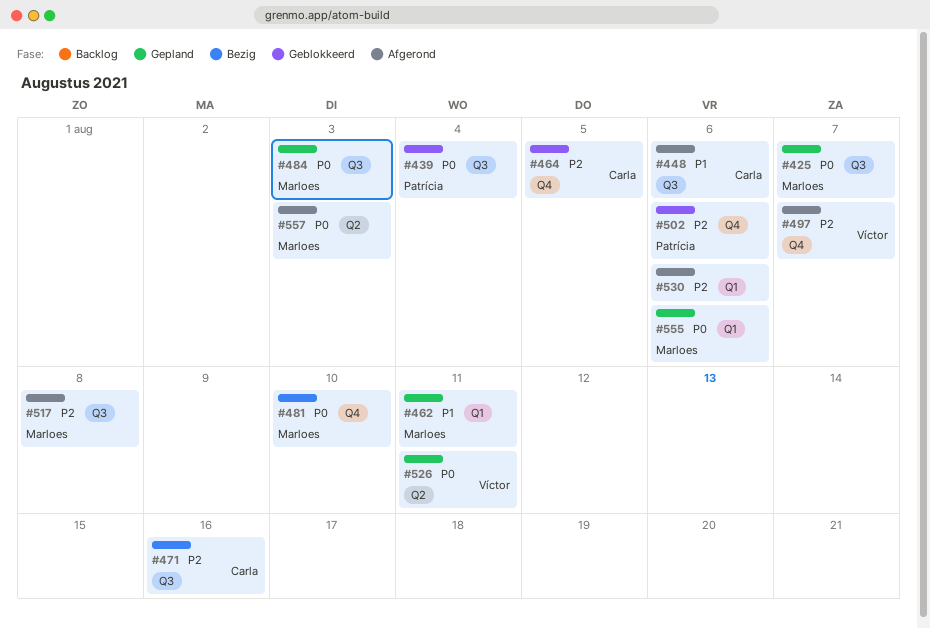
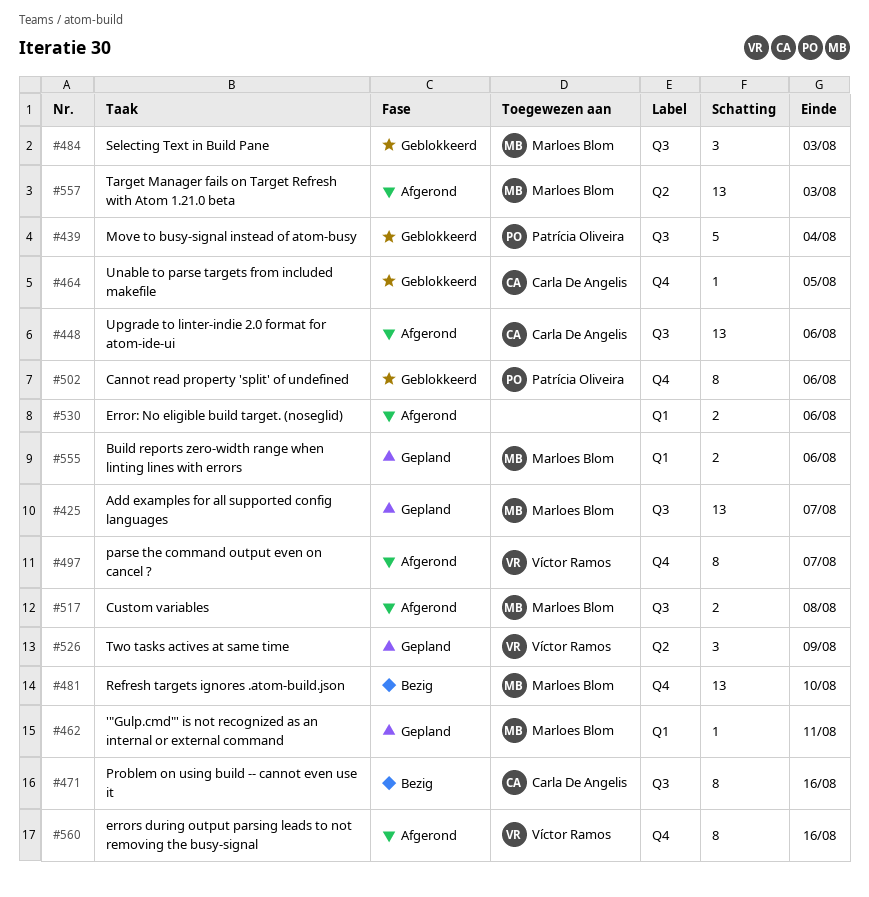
#484, status: Gepland -> Geblokkeerd
#526, due: Aug 11 -> Aug 9
#560: none -> present

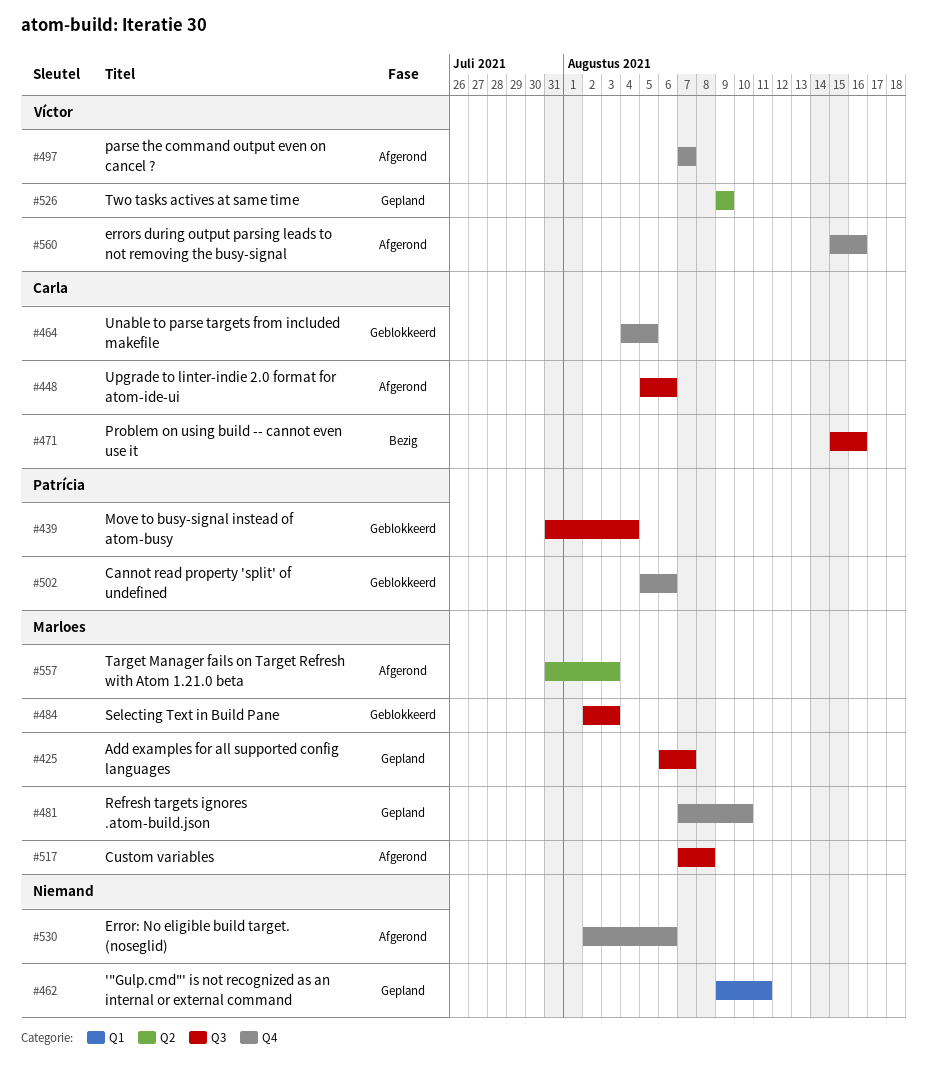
#462, owner: Marloes Blom -> none
#481, status: Bezig -> Gepland
#530, label: Q1 -> Q4
#555: present -> none

